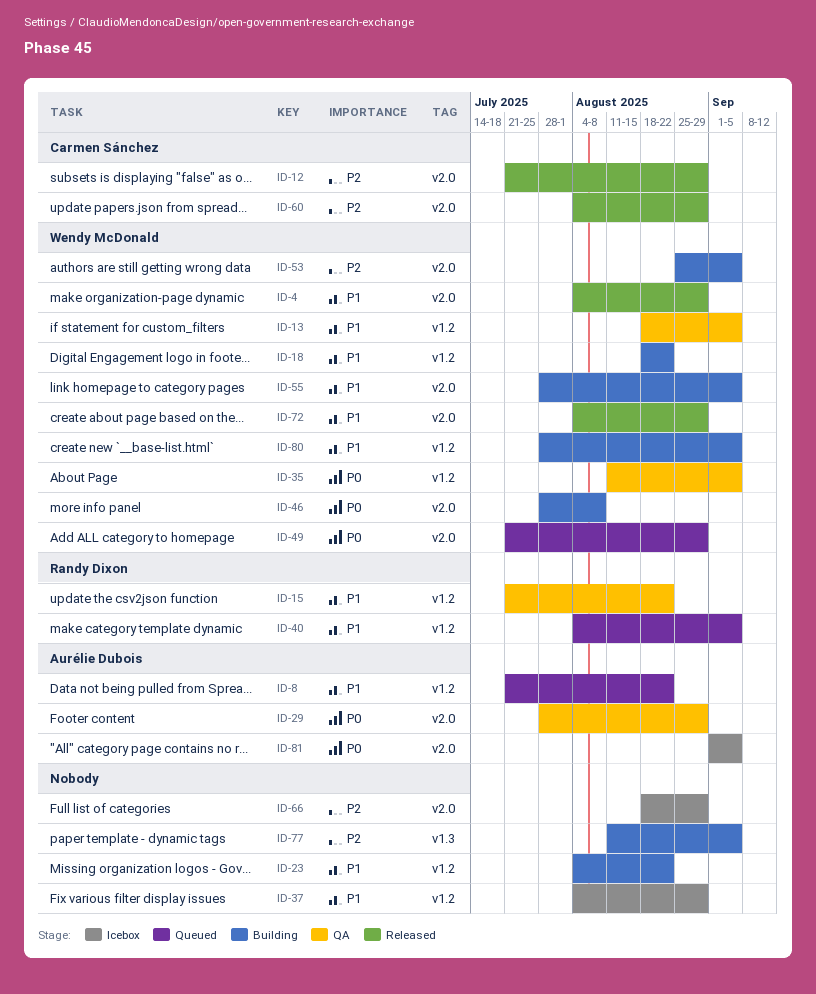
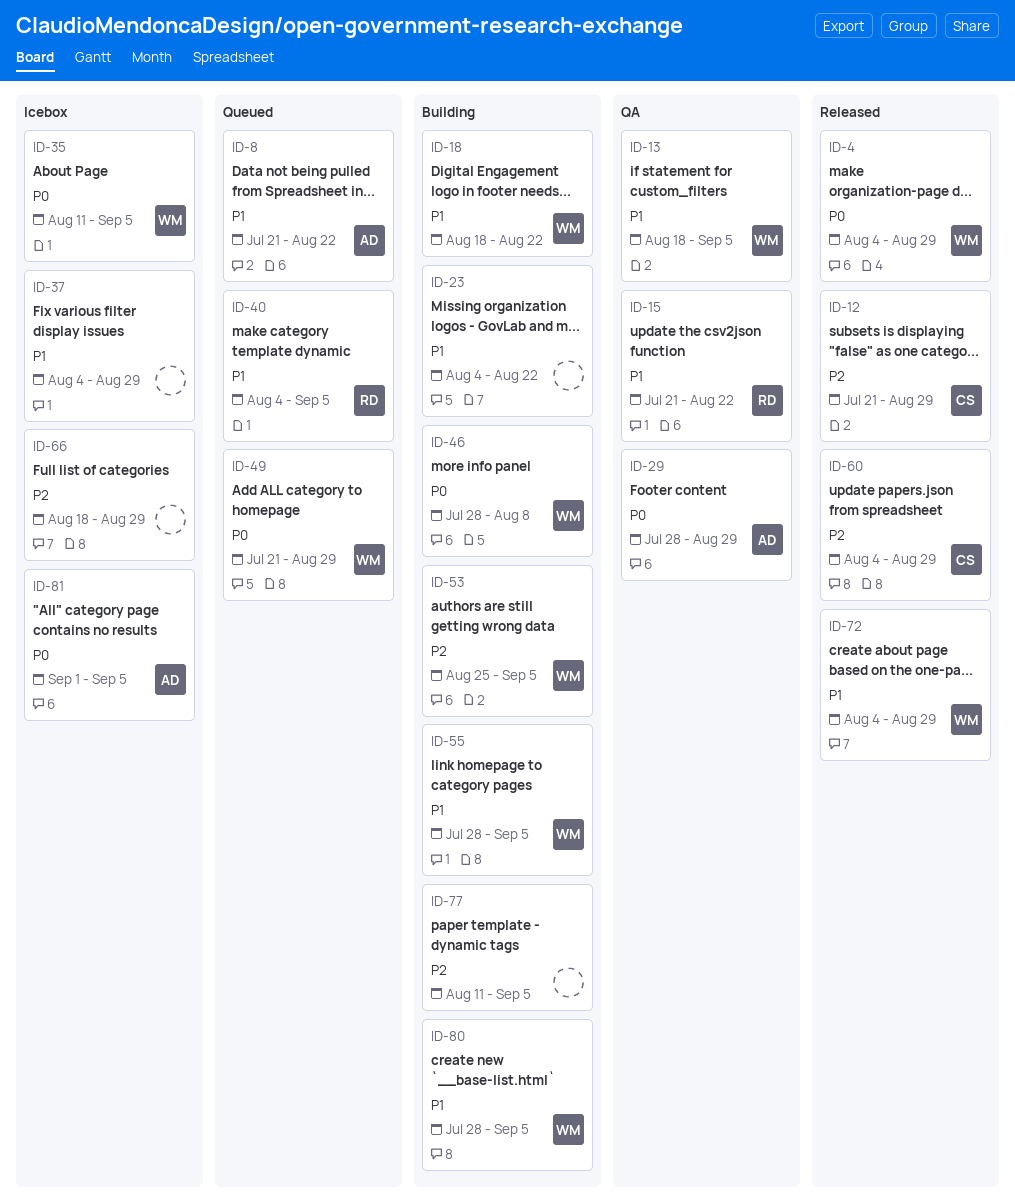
ID-4, priority: P1 -> P0
ID-35, status: QA -> Icebox

